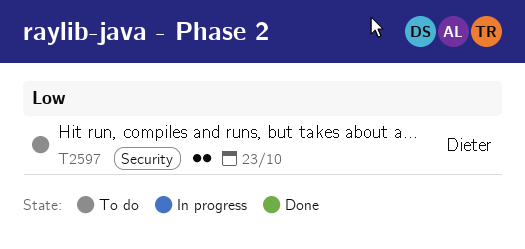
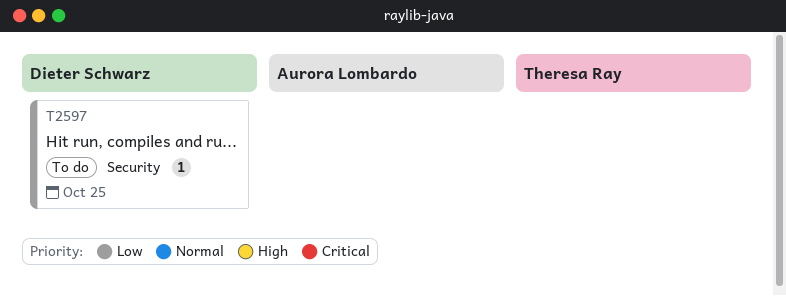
T2597, estimate: 2 -> 1
T2597, due: Oct 23 -> Oct 25

